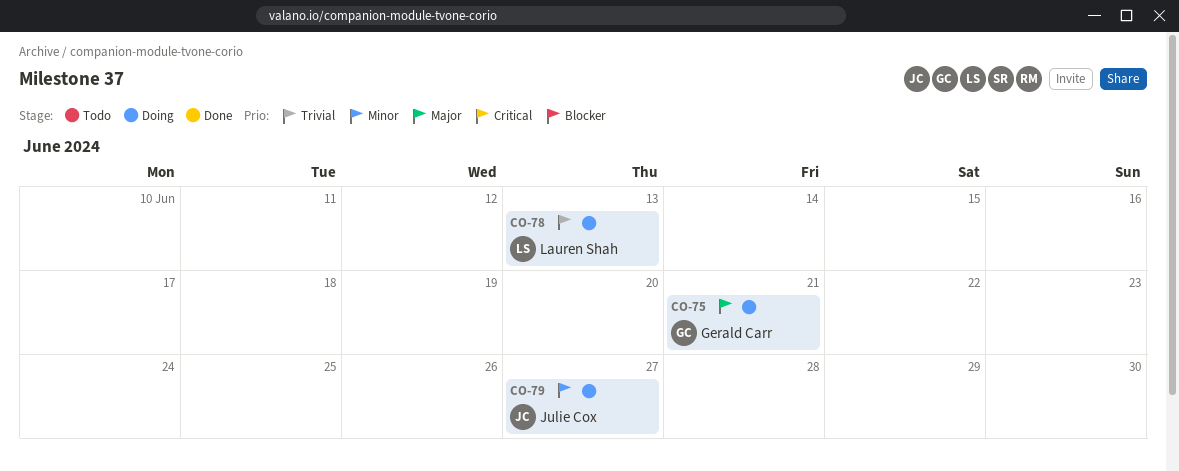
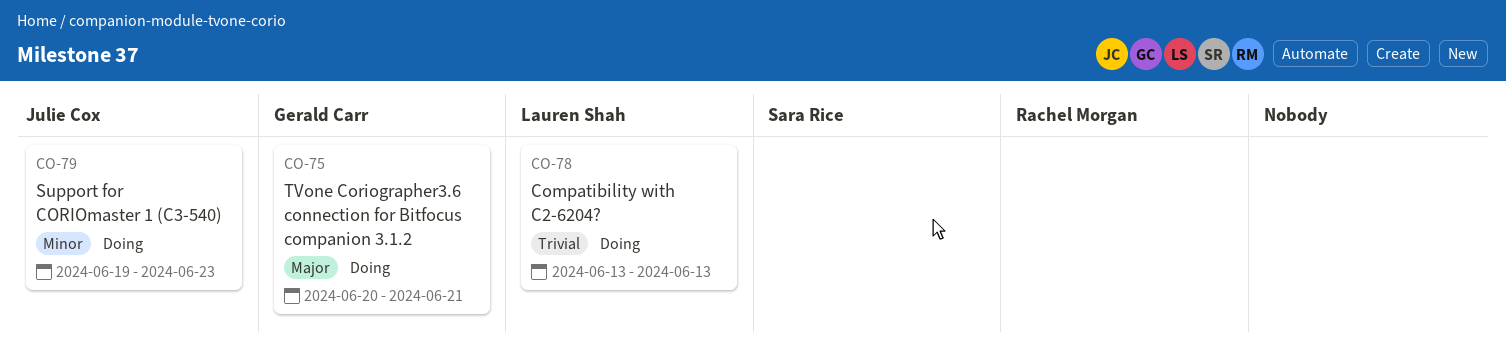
CO-79, due: Jun 27 -> Jun 23

